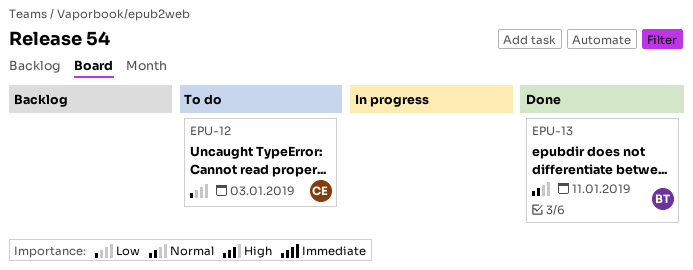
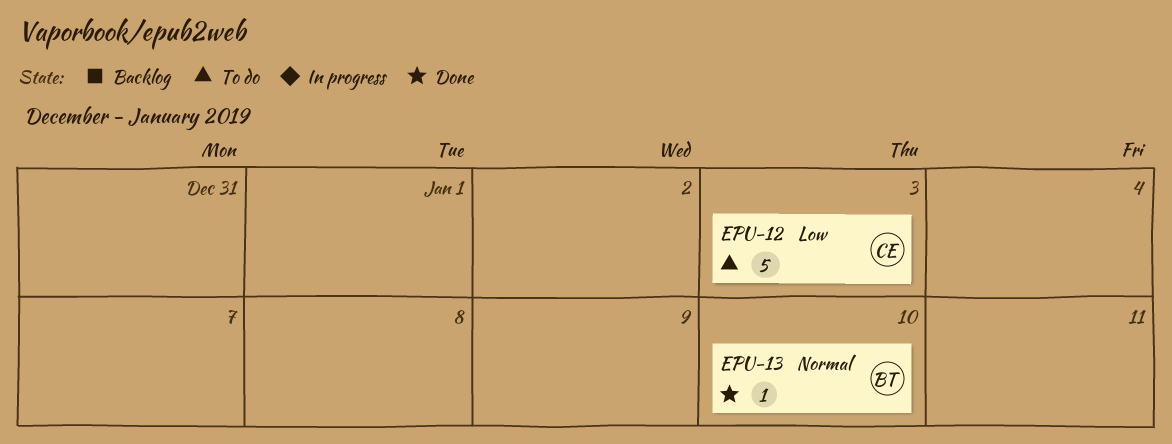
EPU-13, due: Jan 11 -> Jan 10

